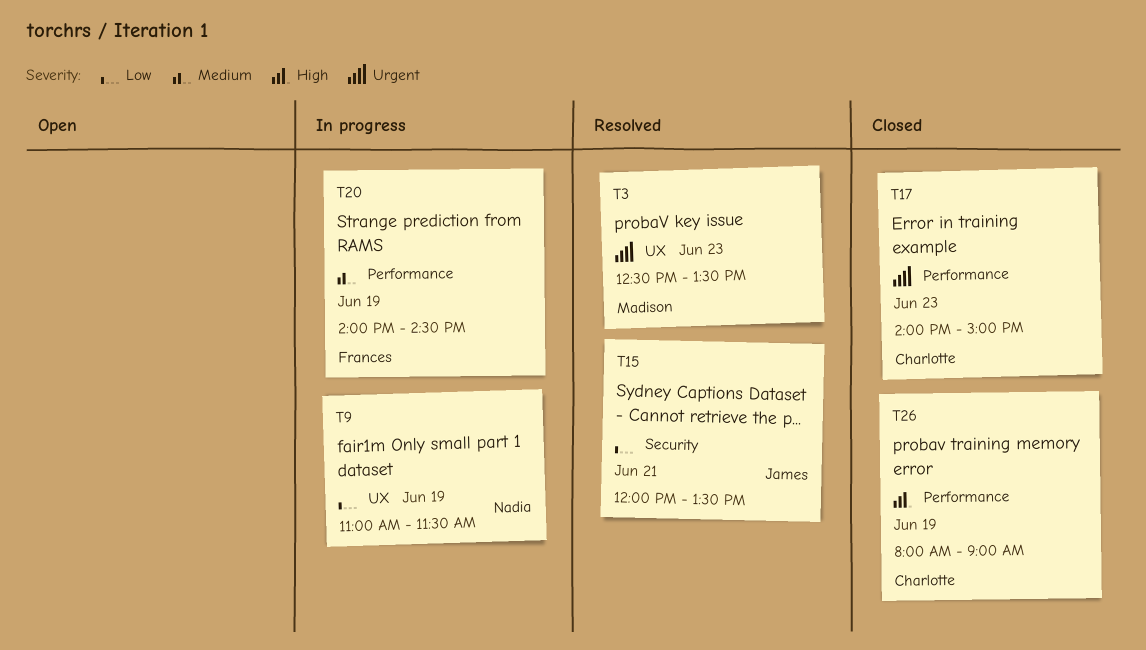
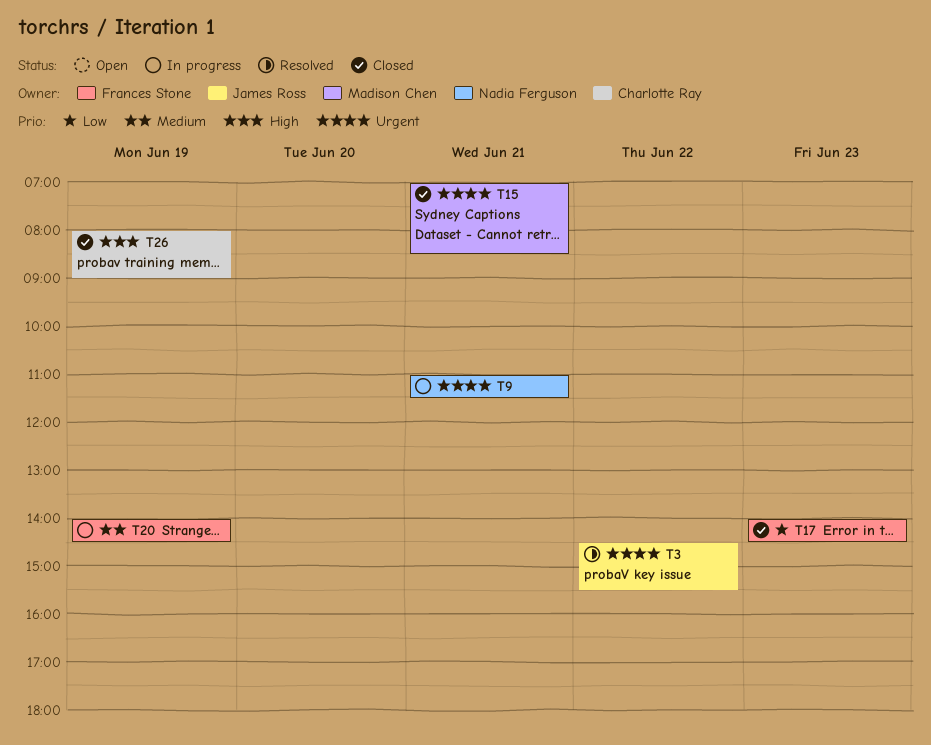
T3, owner: Madison Chen -> James Ross
T3, day: Jun 23 -> Jun 22
T3, begins: 12:30 -> 14:30
T3, ends: 13:30 -> 15:30
T9, priority: Low -> Urgent
T9, day: Jun 19 -> Jun 21
T15, status: Resolved -> Closed
T15, owner: James Ross -> Madison Chen
T15, priority: Low -> Urgent
T15, begins: 12:00 -> 07:00
T15, ends: 13:30 -> 08:30
T17, owner: Charlotte Ray -> Frances Stone
T17, priority: Urgent -> Low
T17, ends: 15:00 -> 14:30

